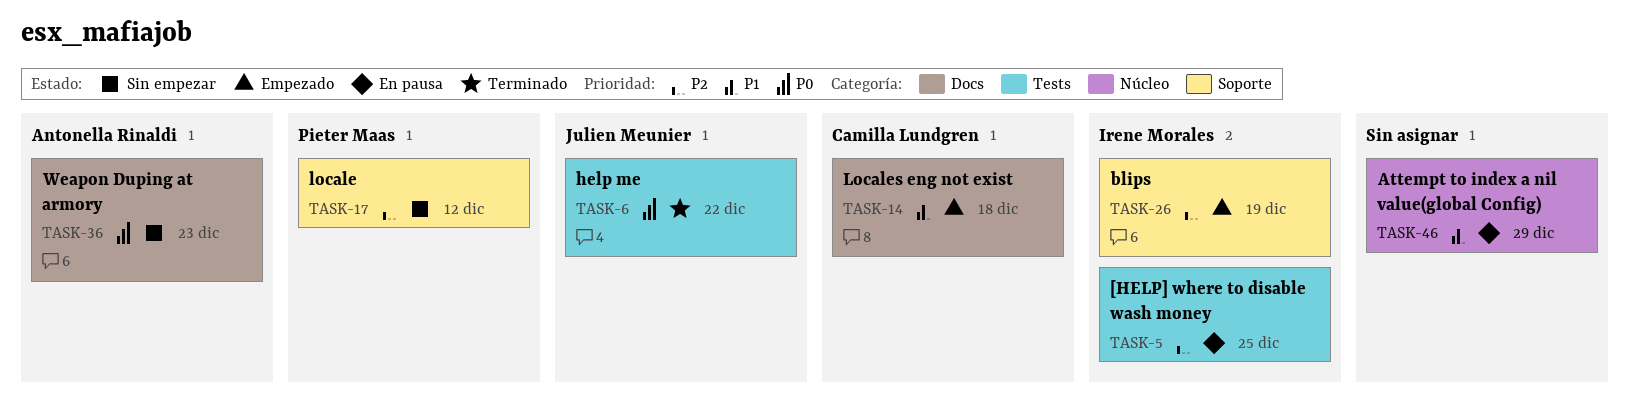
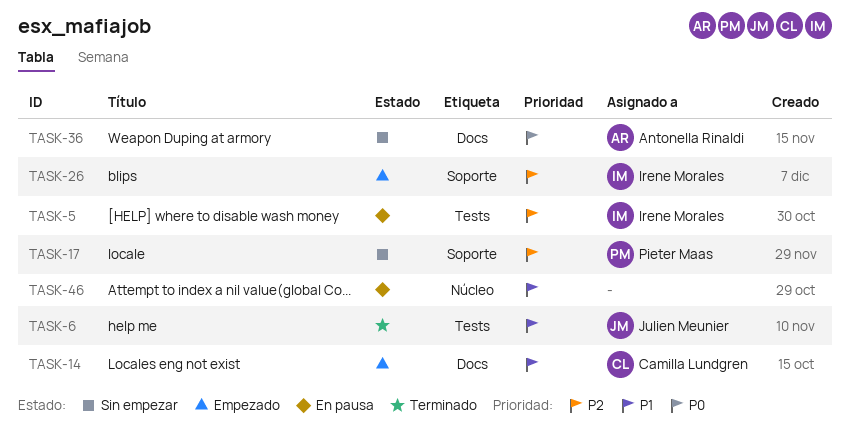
TASK-6, priority: P0 -> P1

